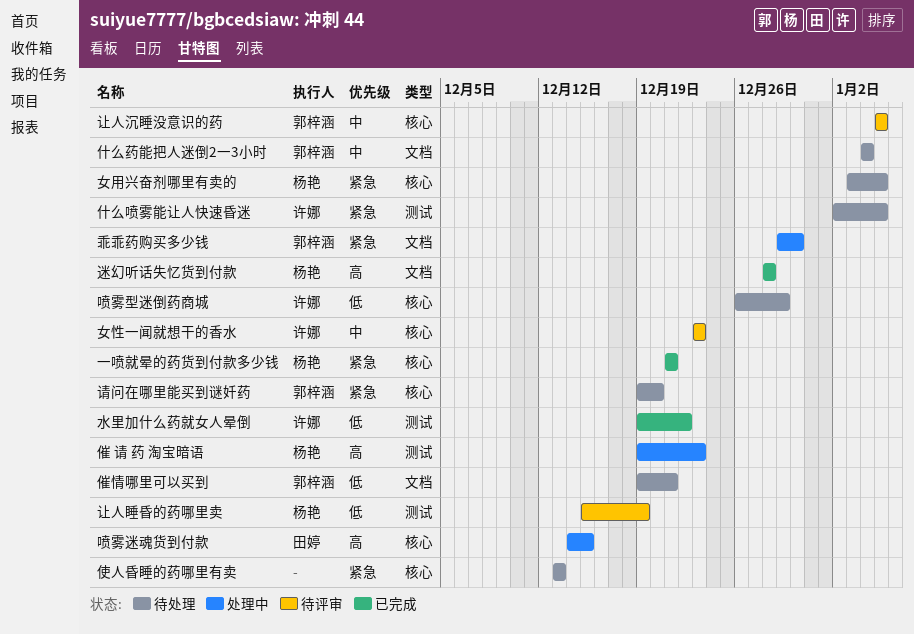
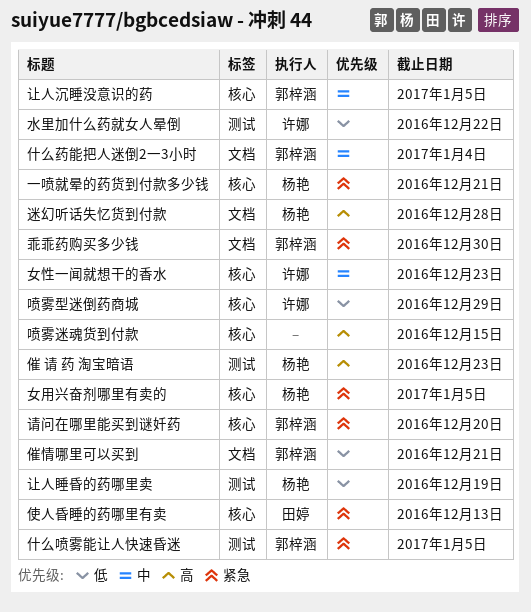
什么喷雾能让人快速昏迷, owner: 许娜 -> 郭梓涵
使人昏睡的药哪里有卖, owner: none -> 田婷
喷雾迷魂货到付款, owner: 田婷 -> none

